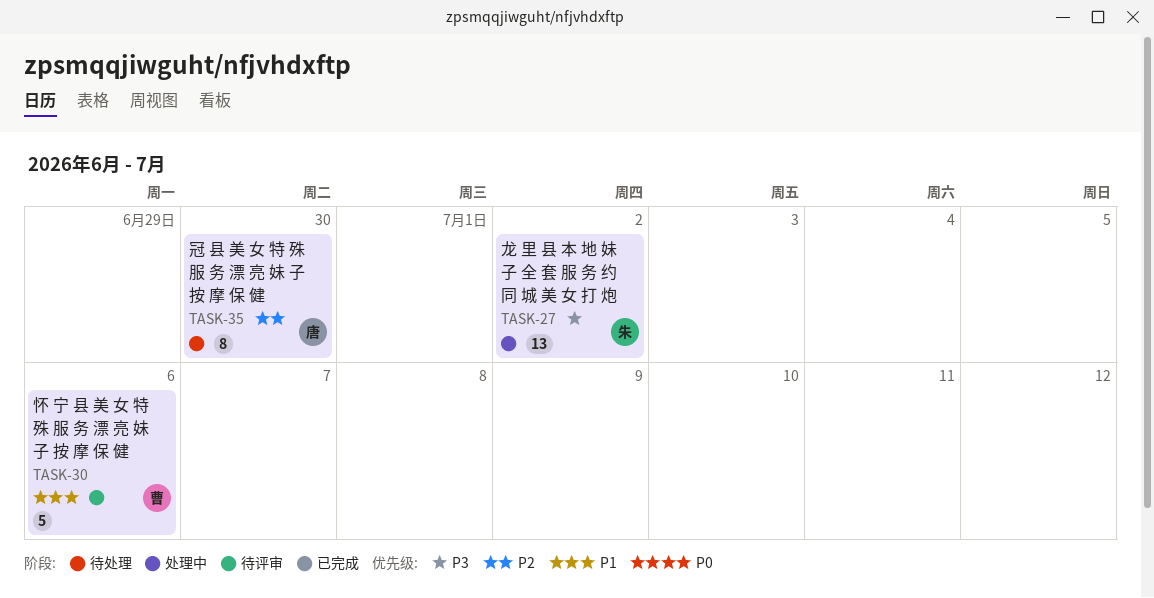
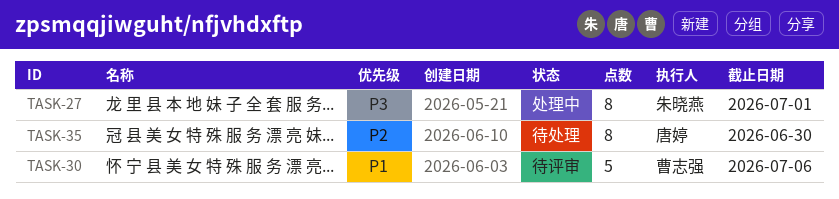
TASK-27, estimate: 13 -> 8
TASK-27, due: Jul 2 -> Jul 1

